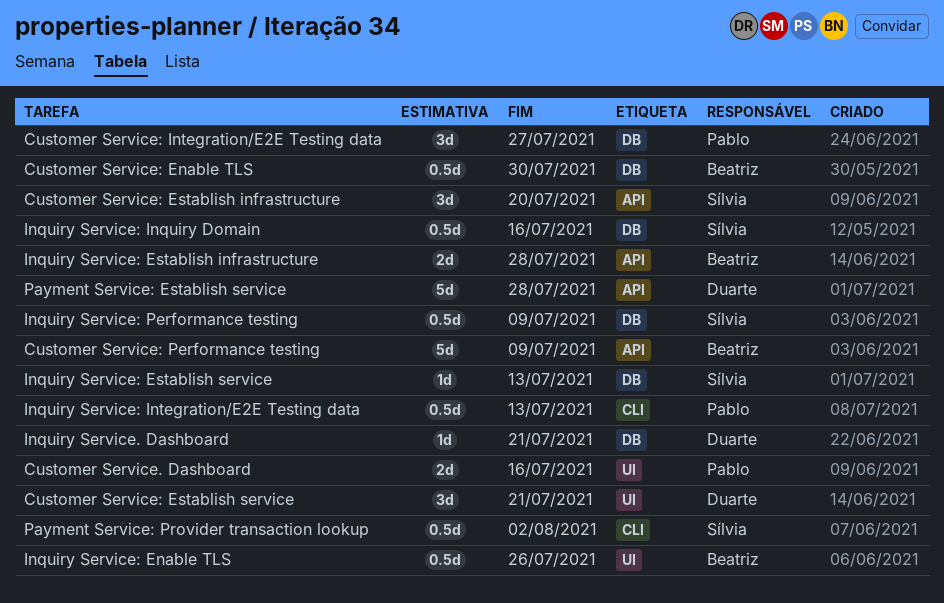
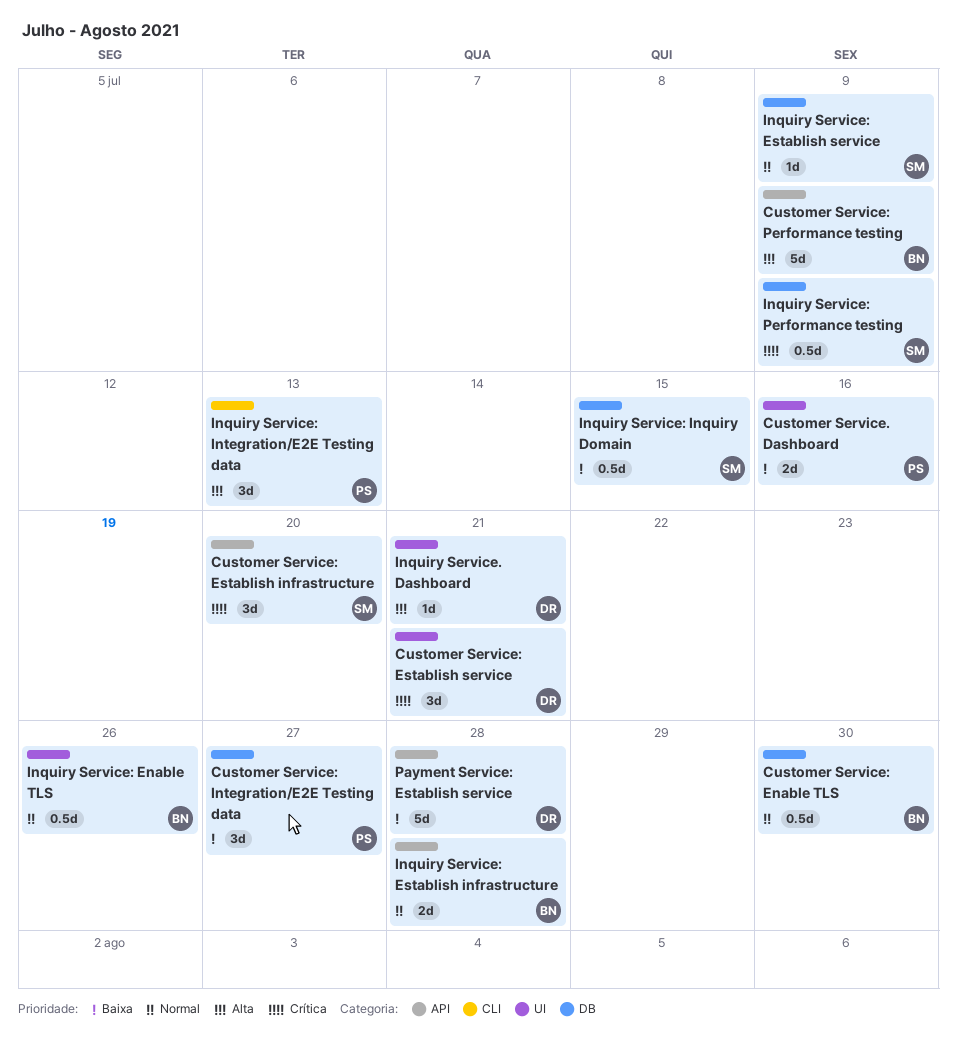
Inquiry Service. Dashboard, label: DB -> UI
Inquiry Service: Establish service, due: Jul 13 -> Jul 9
Inquiry Service: Inquiry Domain, due: Jul 16 -> Jul 15
Inquiry Service: Integration/E2E Testing data, estimate: 0.5d -> 3d
Payment Service: Provider transaction lookup: present -> none

